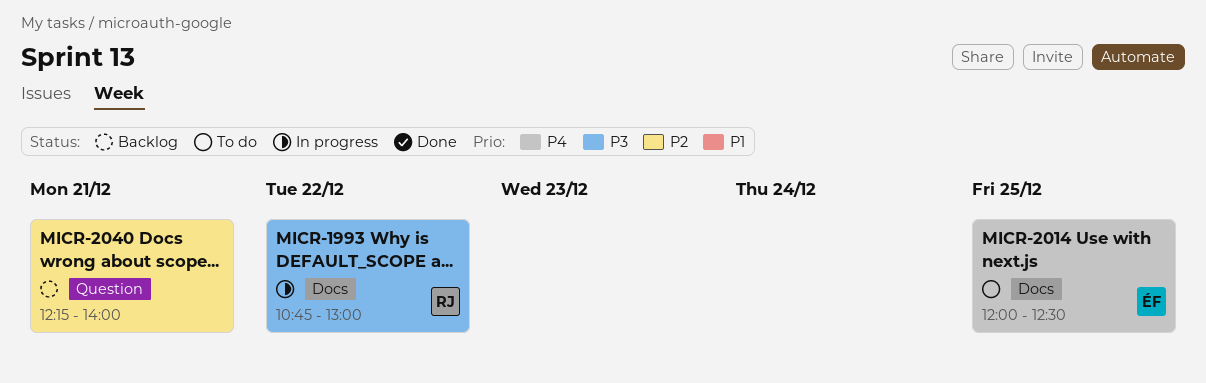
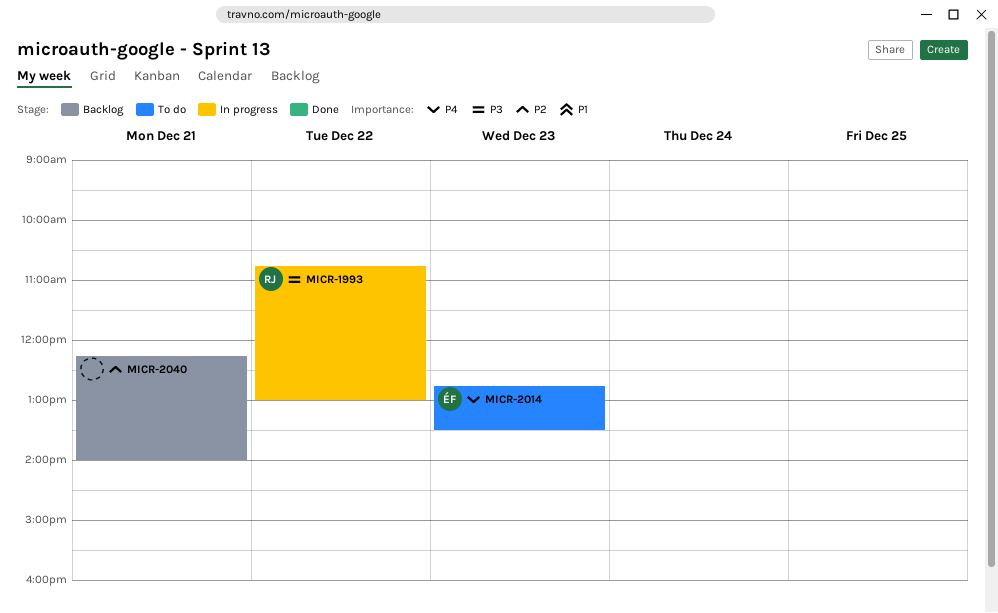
MICR-2014, day: Dec 25 -> Dec 23
MICR-2014, begins: 12:00 -> 12:45
MICR-2014, ends: 12:30 -> 13:30

